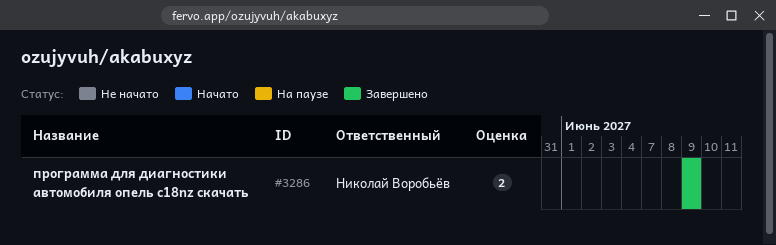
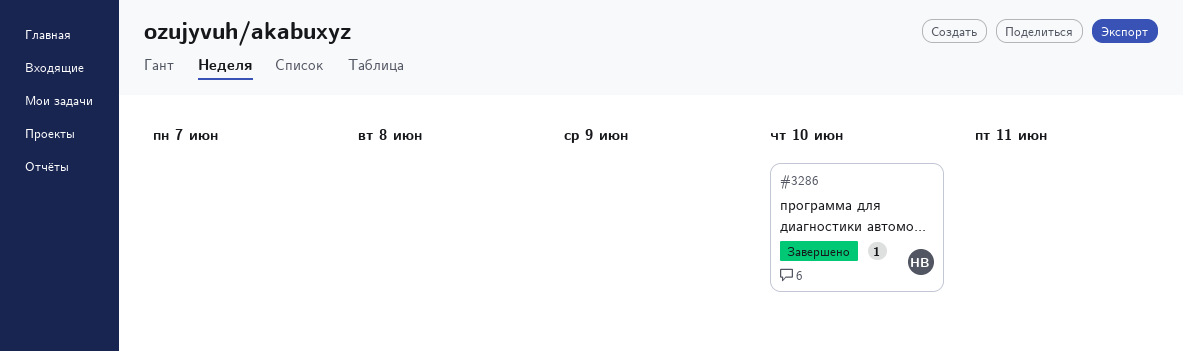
#3286, estimate: 2 -> 1
#3286, due: Jun 9 -> Jun 10

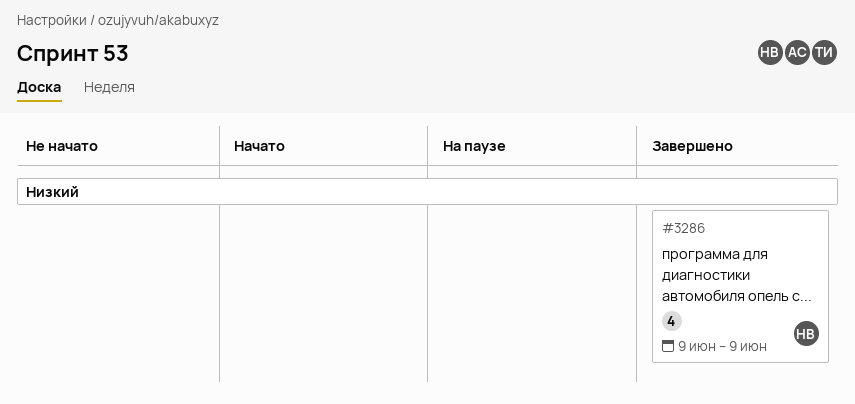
#3286, estimate: 1 -> 4
#3286, due: Jun 10 -> Jun 9

